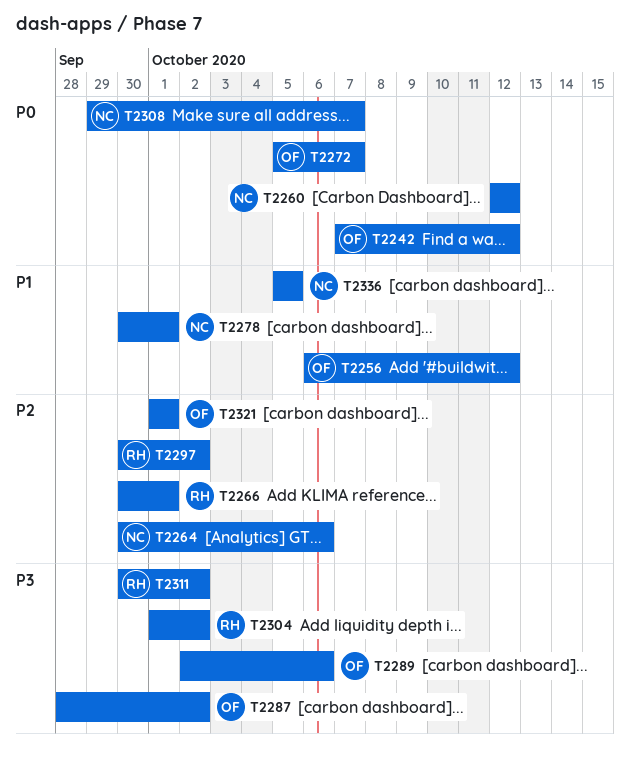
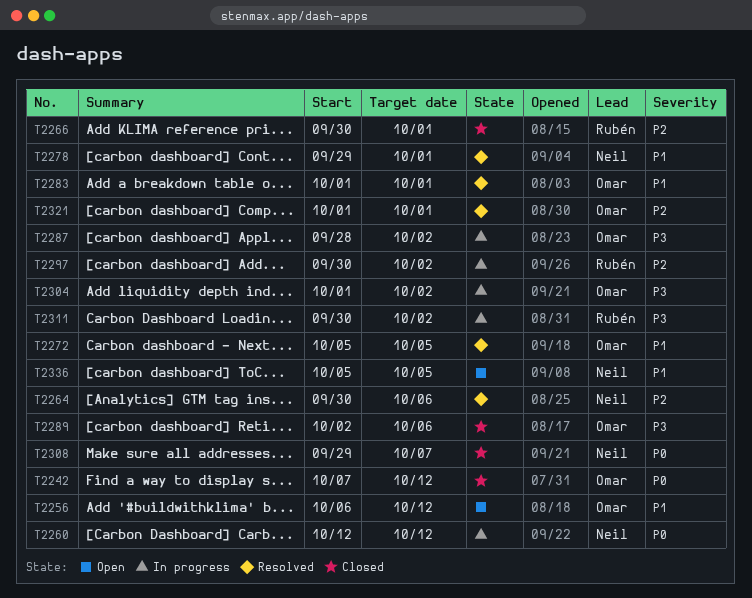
T2272, priority: P0 -> P1
T2272, due: Oct 7 -> Oct 5
T2278, start: Sep 30 -> Sep 29
T2283: none -> present
T2304, owner: Rubén -> Omar

